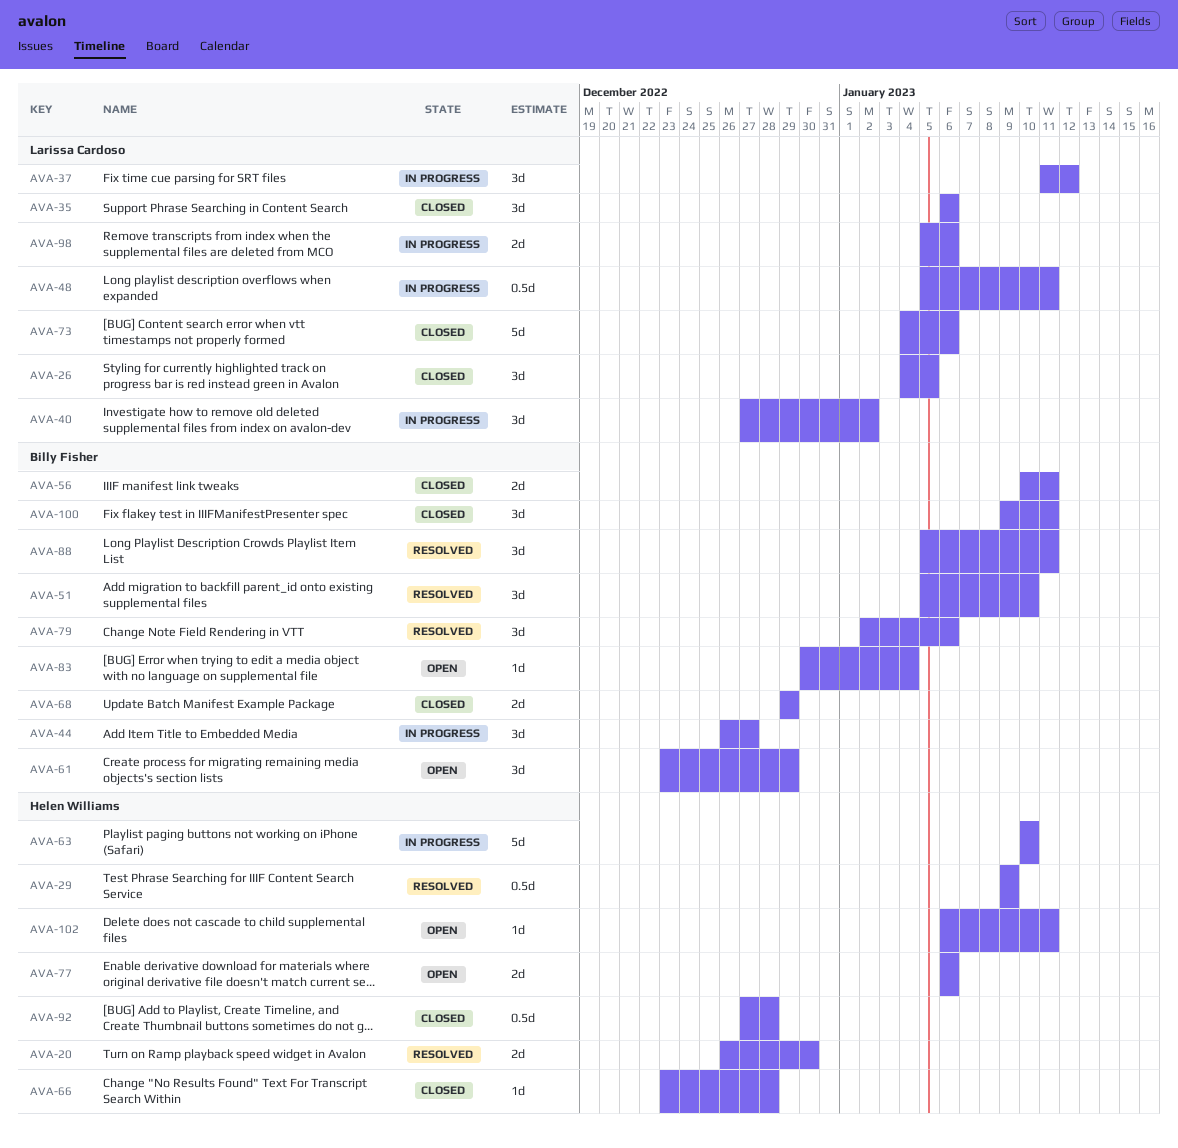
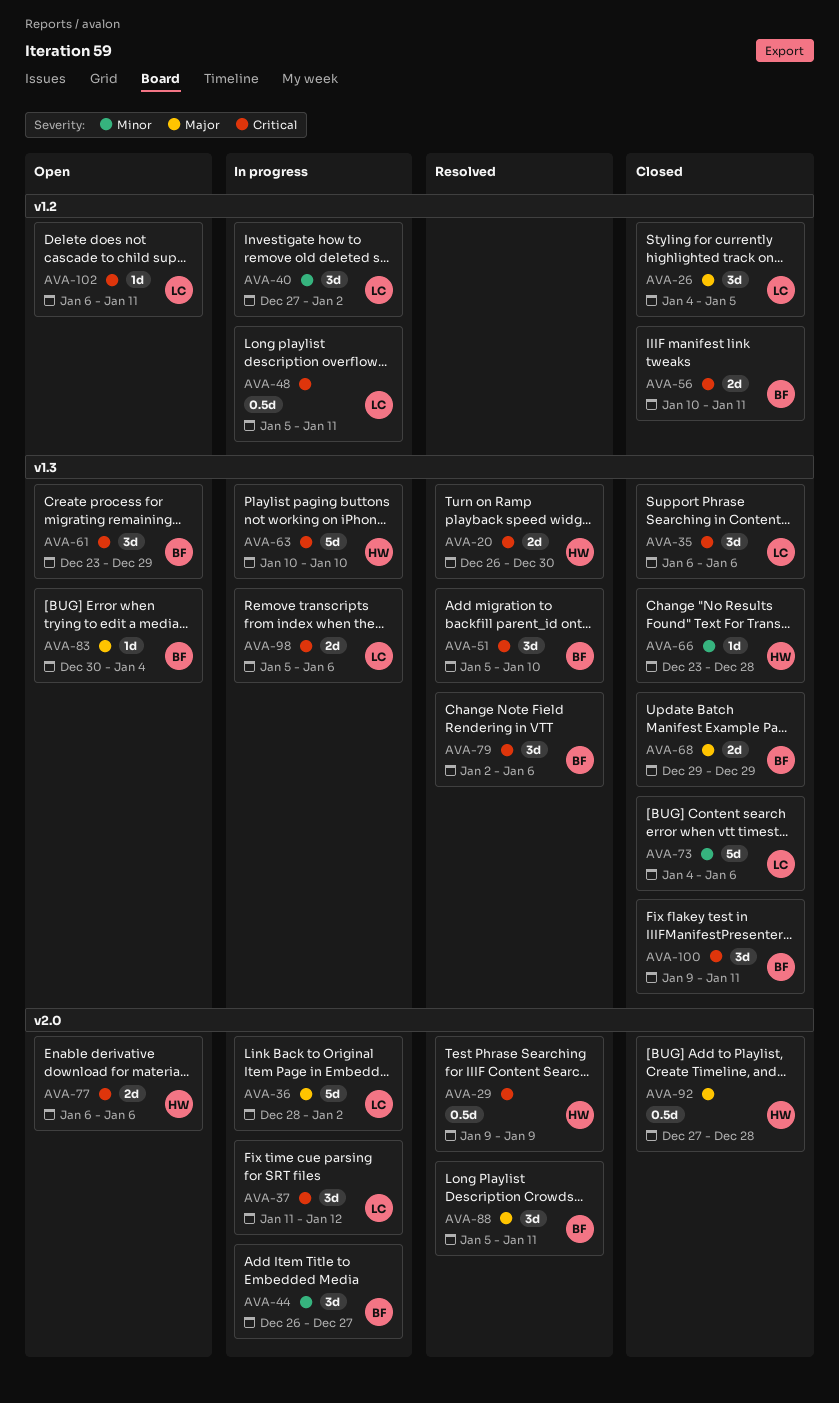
AVA-36: none -> present
AVA-102, owner: Helen Williams -> Larissa Cardoso

